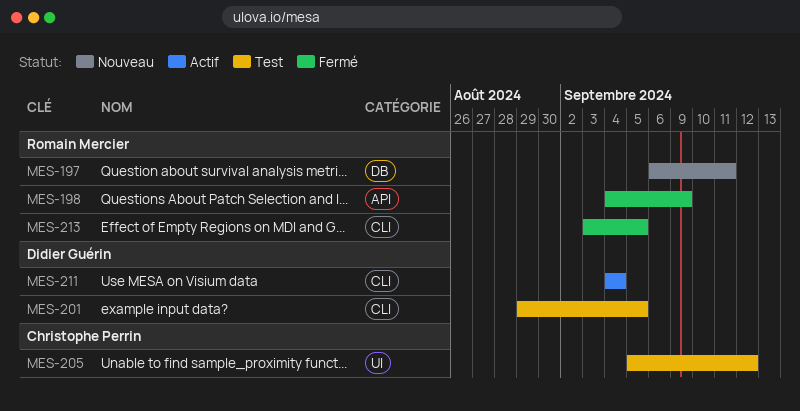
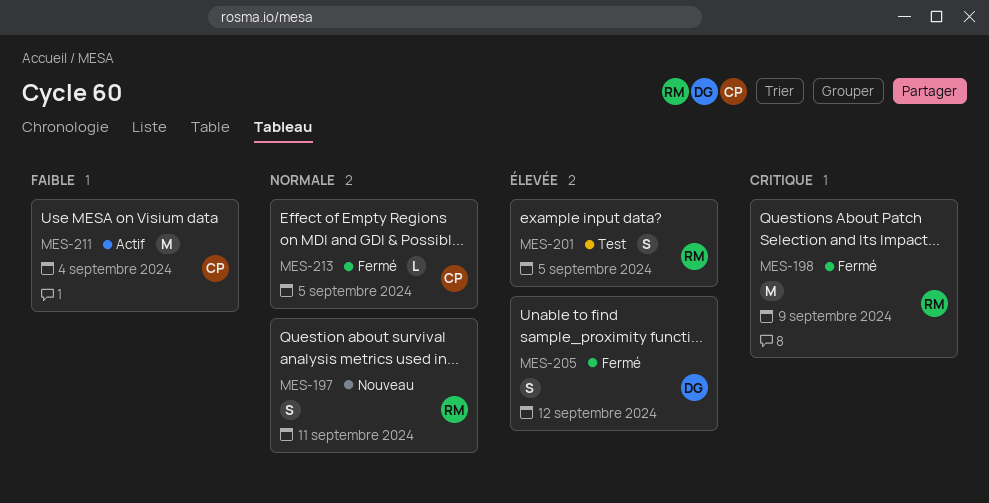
MES-201, owner: Didier Guérin -> Romain Mercier
MES-205, status: Test -> Fermé
MES-205, owner: Christophe Perrin -> Didier Guérin
MES-211, owner: Didier Guérin -> Christophe Perrin
MES-213, owner: Romain Mercier -> Christophe Perrin

